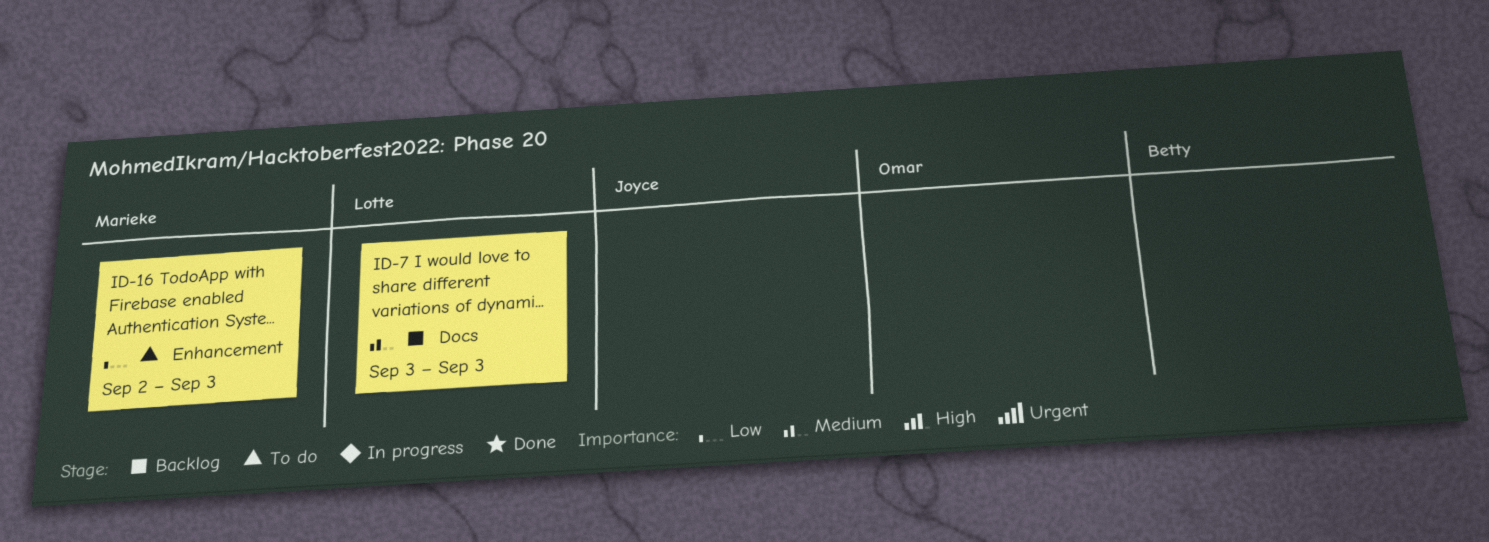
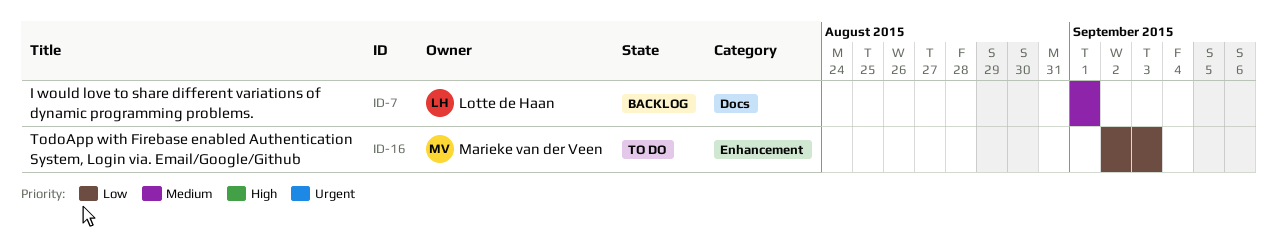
ID-7, start: Sep 3 -> Sep 1
ID-7, due: Sep 3 -> Sep 1

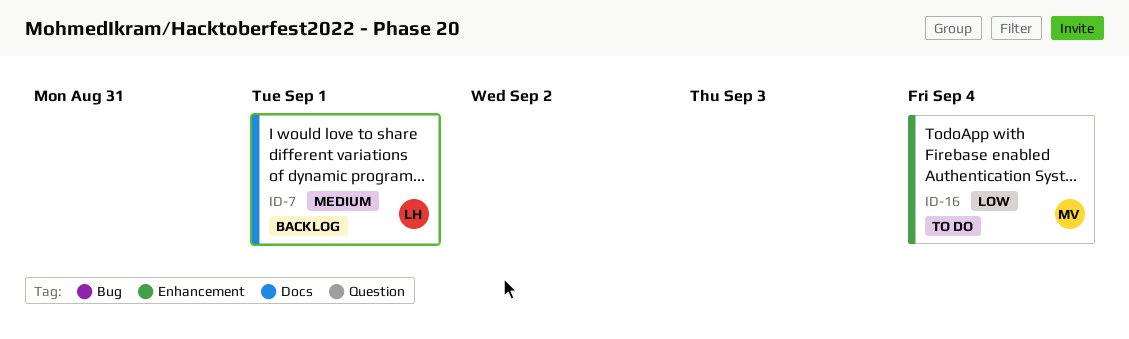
ID-16, due: Sep 3 -> Sep 4

